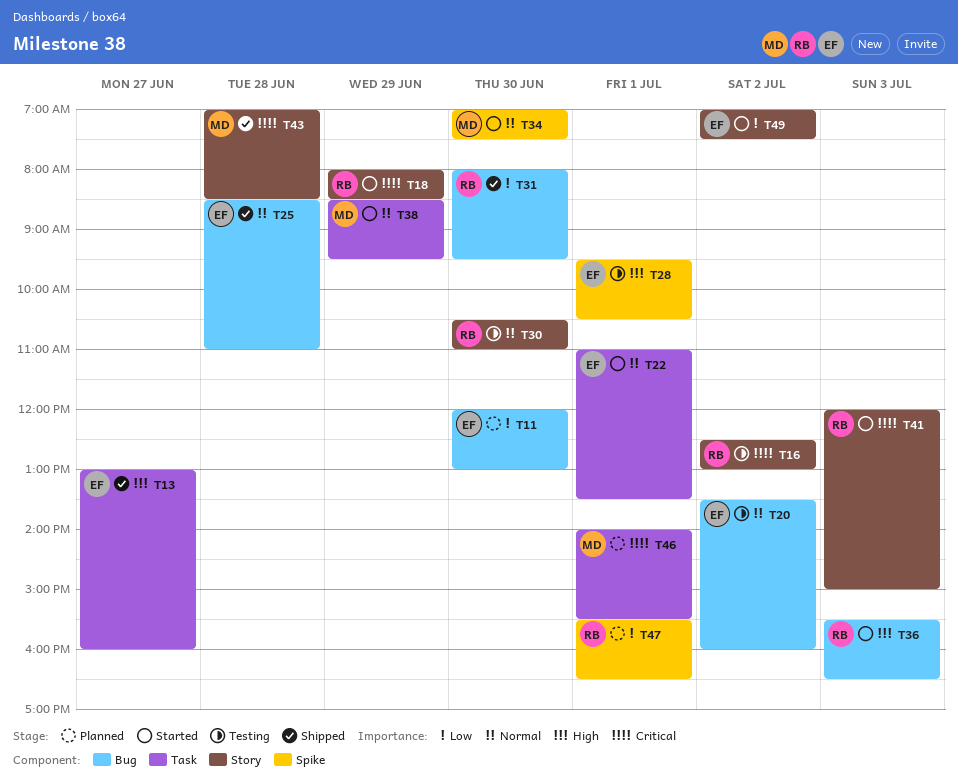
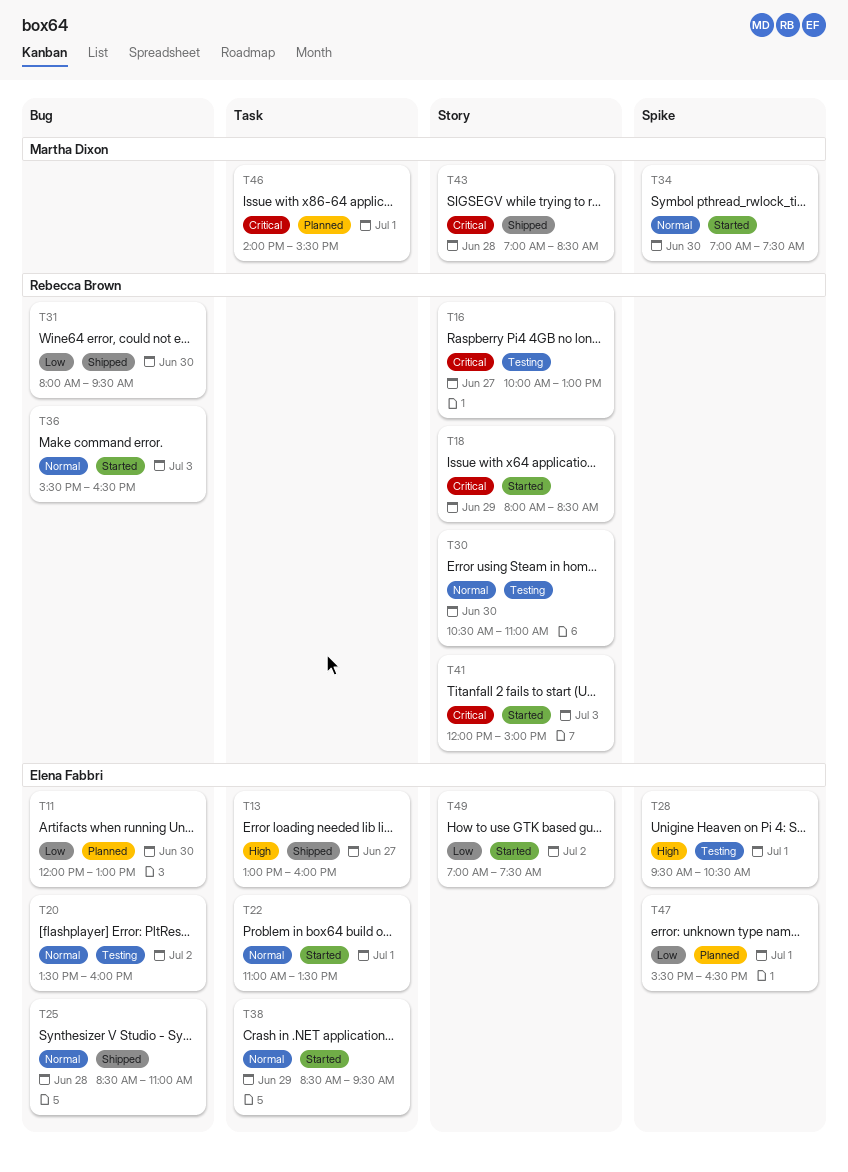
T16, day: Jul 2 -> Jun 27
T16, begins: 12:30 -> 10:00
T36, priority: High -> Normal
T38, owner: Martha Dixon -> Elena Fabbri
T47, owner: Rebecca Brown -> Elena Fabbri

